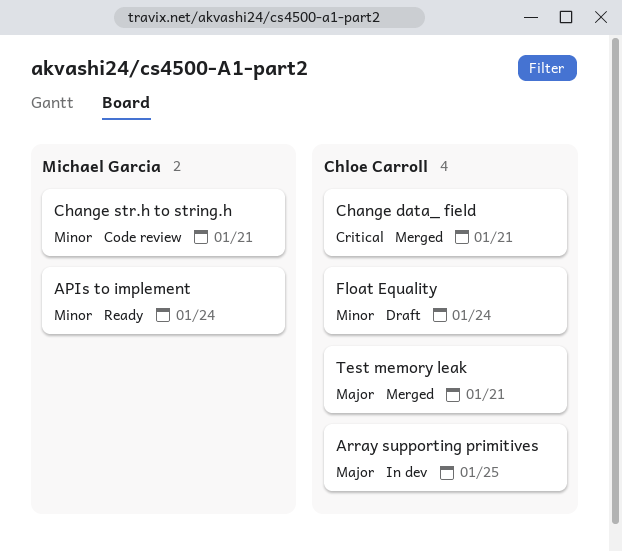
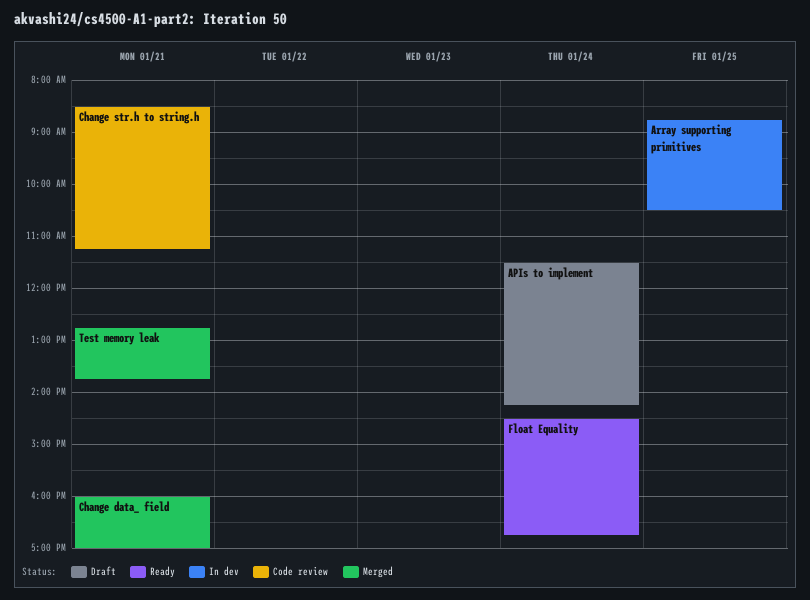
APIs to implement, status: Ready -> Draft
Float Equality, status: Draft -> Ready

